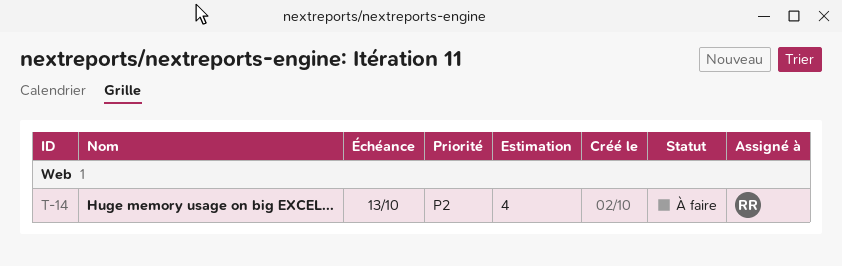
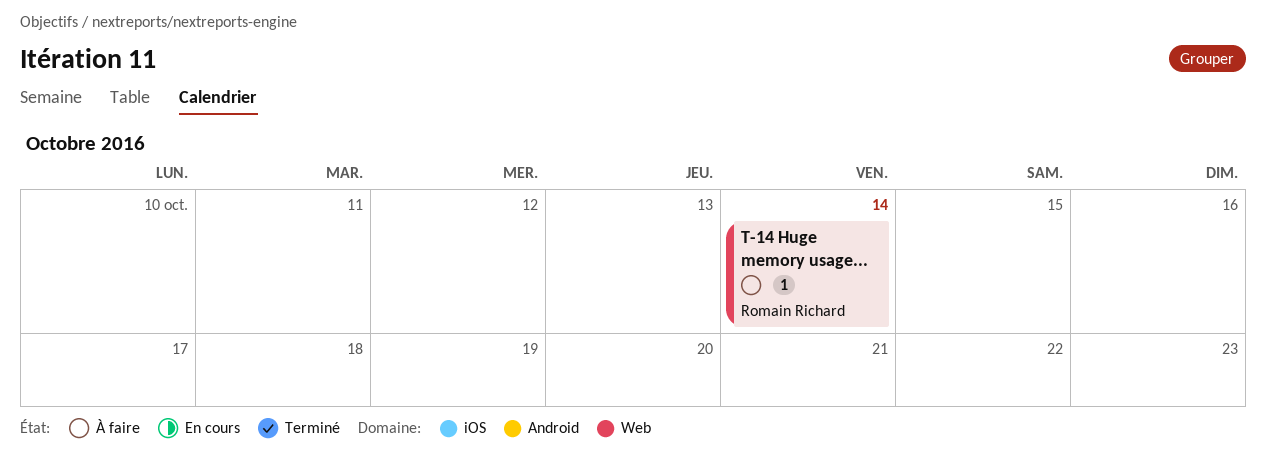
T-14, estimate: 4 -> 1
T-14, due: Oct 13 -> Oct 14

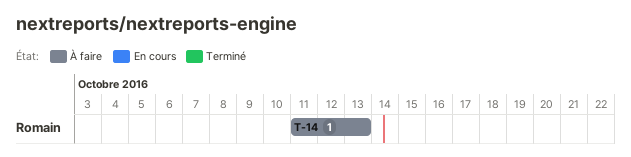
T-14, due: Oct 14 -> Oct 13

